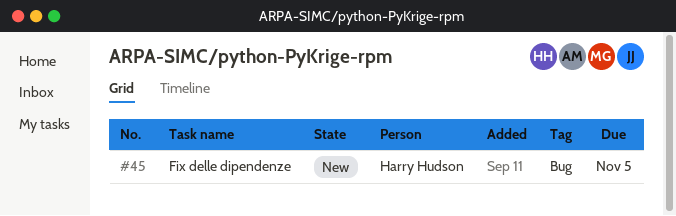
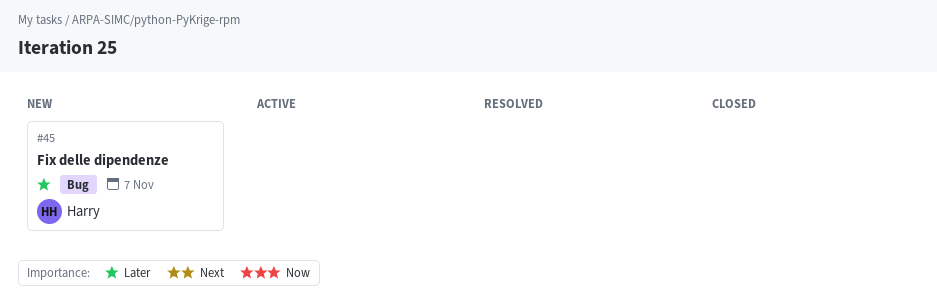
#45, due: Nov 5 -> Nov 7

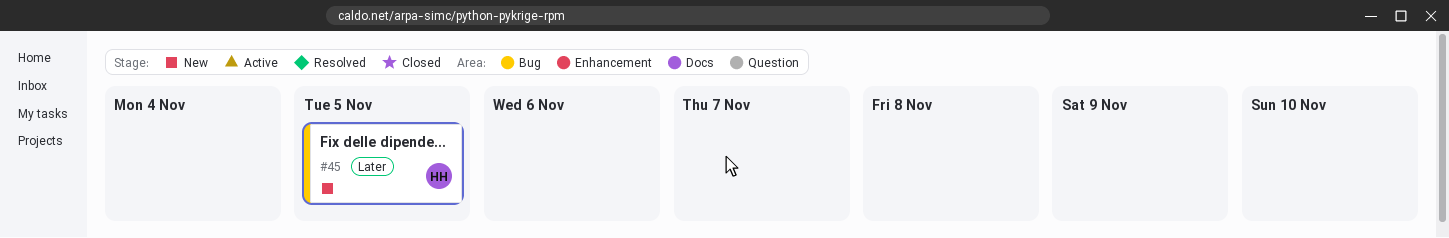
#45, due: Nov 7 -> Nov 5

